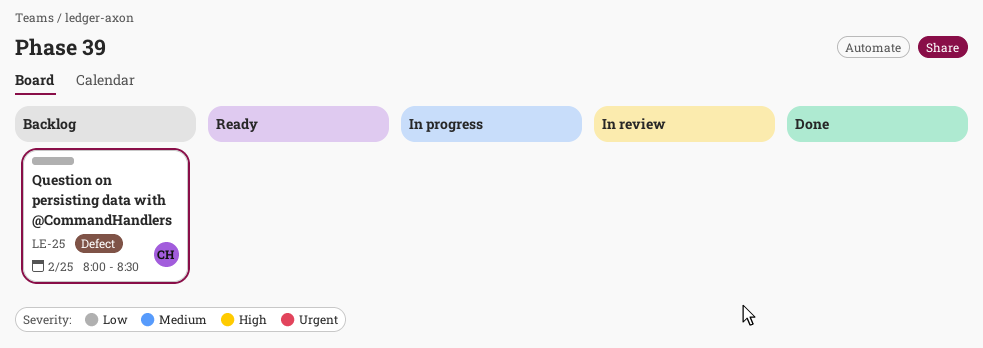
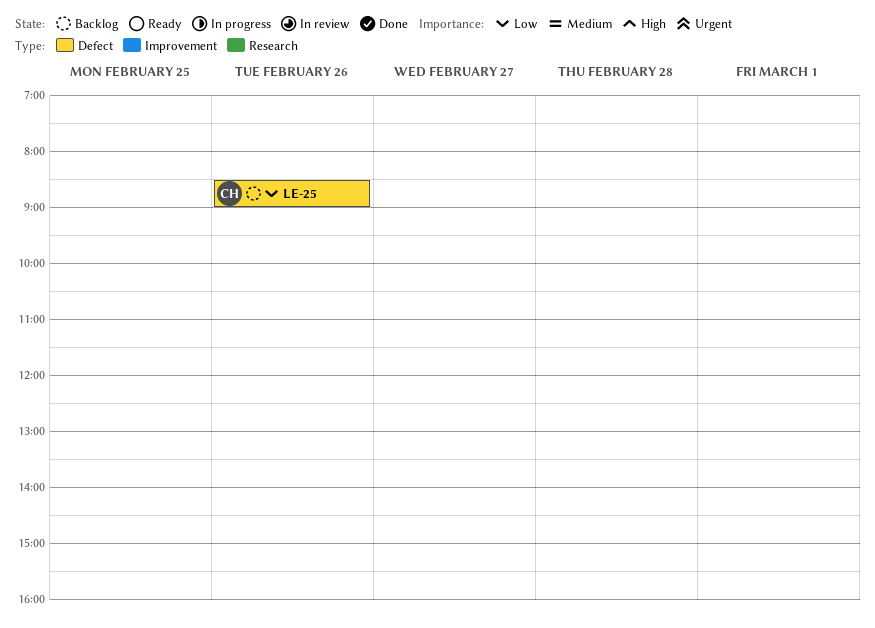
LE-25, day: Feb 25 -> Feb 26
LE-25, begins: 08:00 -> 08:30
LE-25, ends: 08:30 -> 09:00

